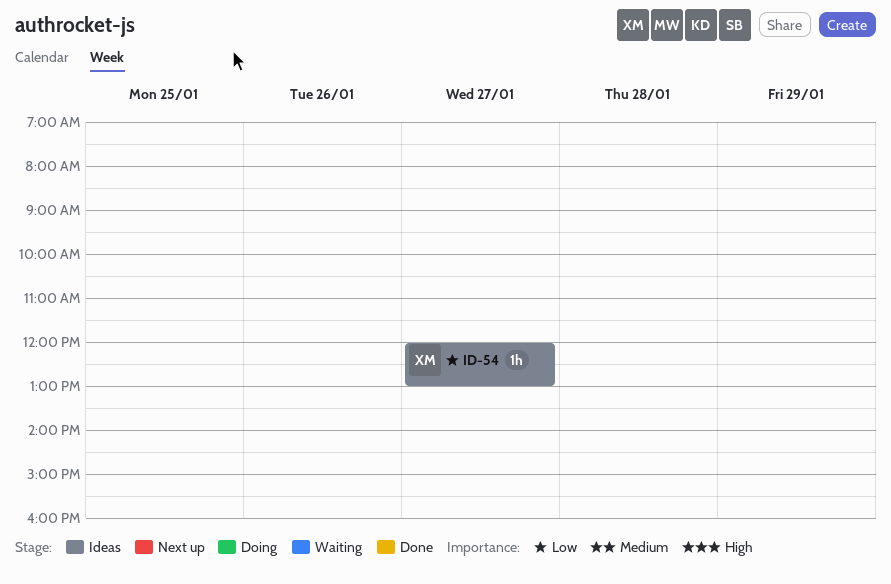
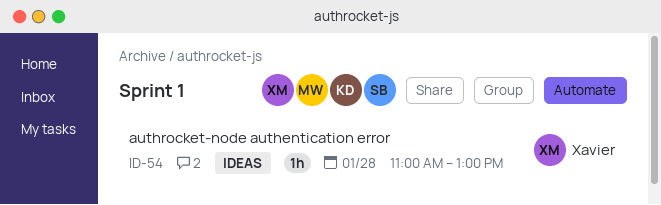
ID-54, day: Jan 27 -> Jan 28
ID-54, begins: 12:00 -> 11:00

